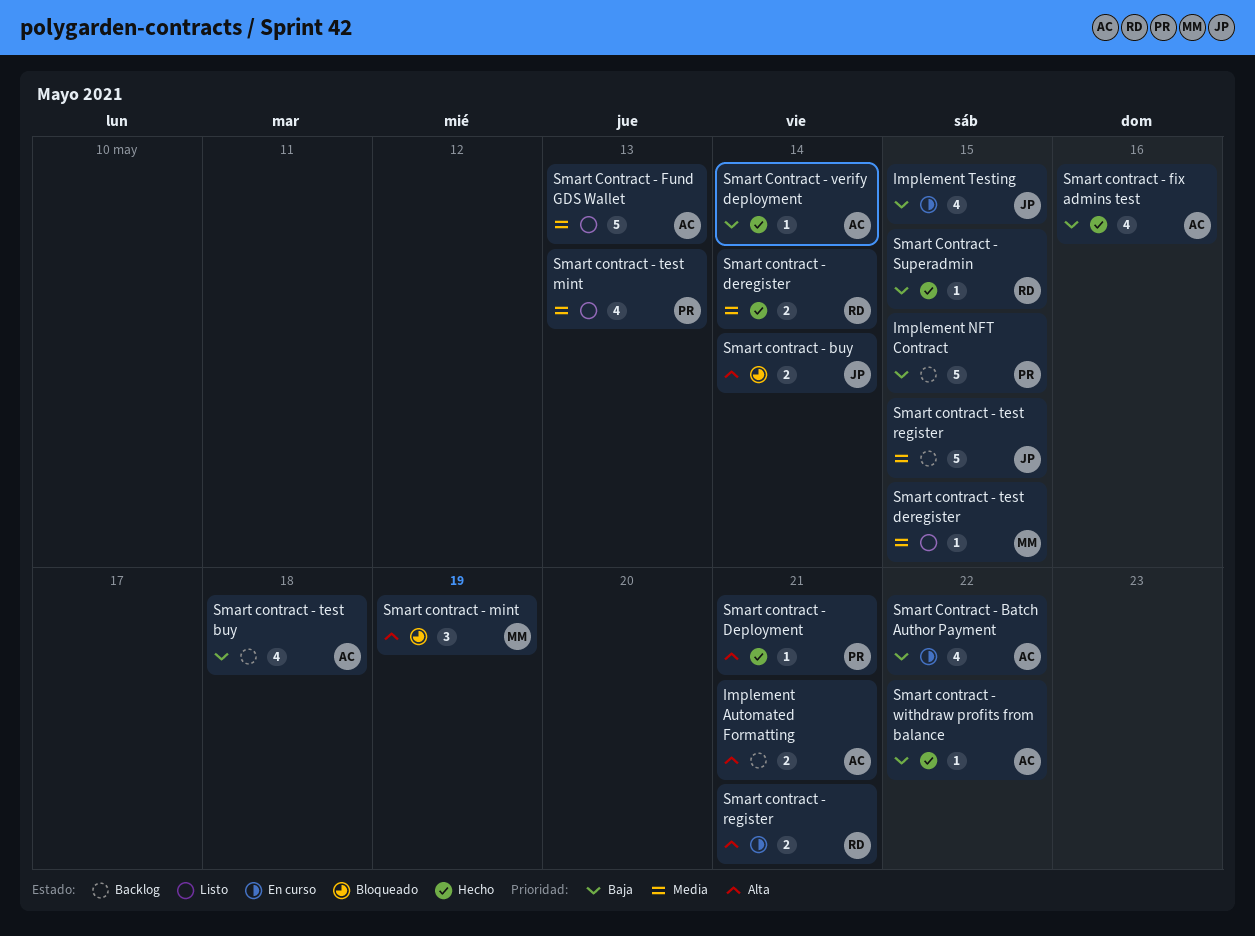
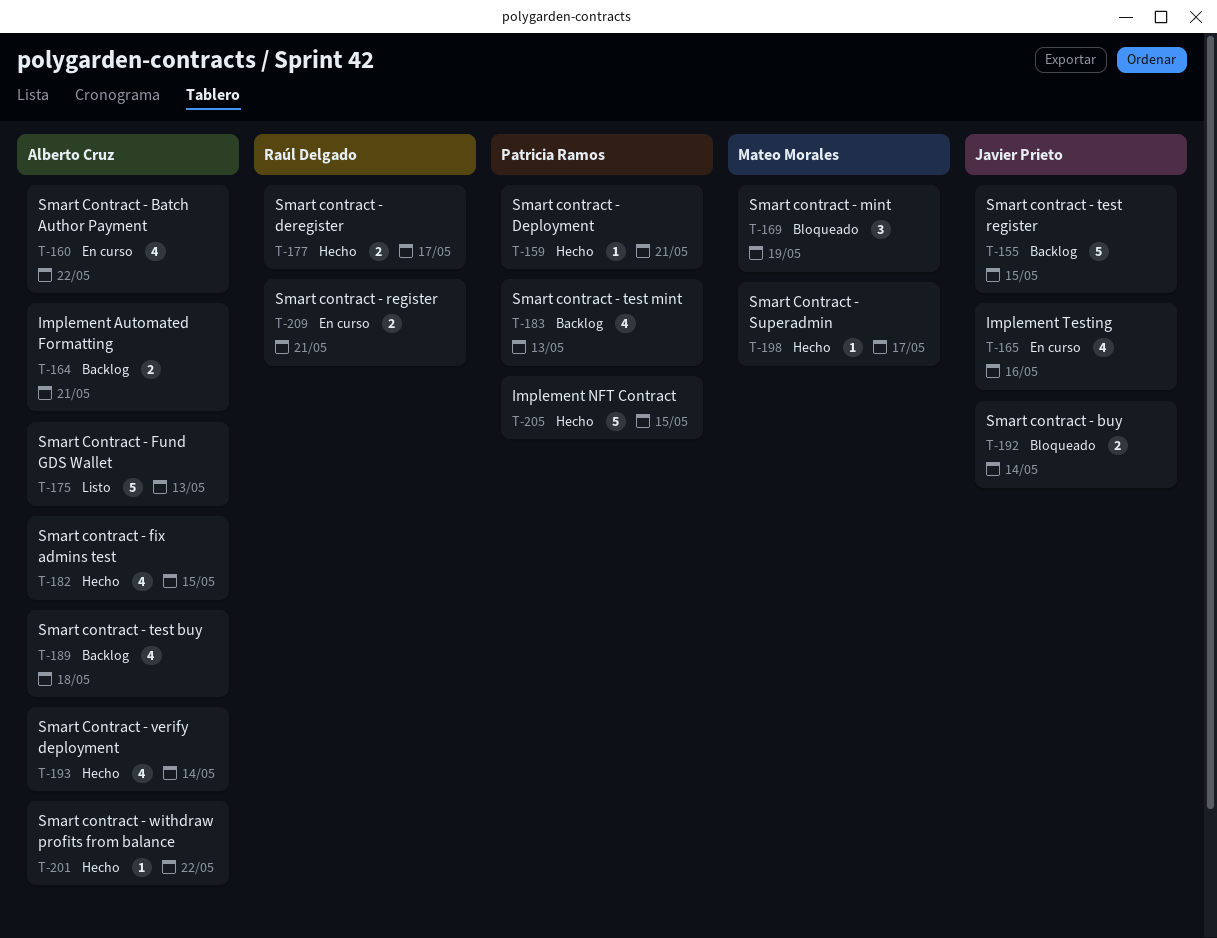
Implement NFT Contract, status: Backlog -> Hecho
Implement Testing, due: May 15 -> May 16
Smart contract - deregister, due: May 14 -> May 17
Smart contract - fix admins test, due: May 16 -> May 15
Smart Contract - Superadmin, owner: Raúl Delgado -> Mateo Morales
Smart Contract - Superadmin, due: May 15 -> May 17
Smart contract - test deregister: present -> none
Smart contract - test mint, status: Listo -> Backlog
Smart Contract - verify deployment, estimate: 1 -> 4

